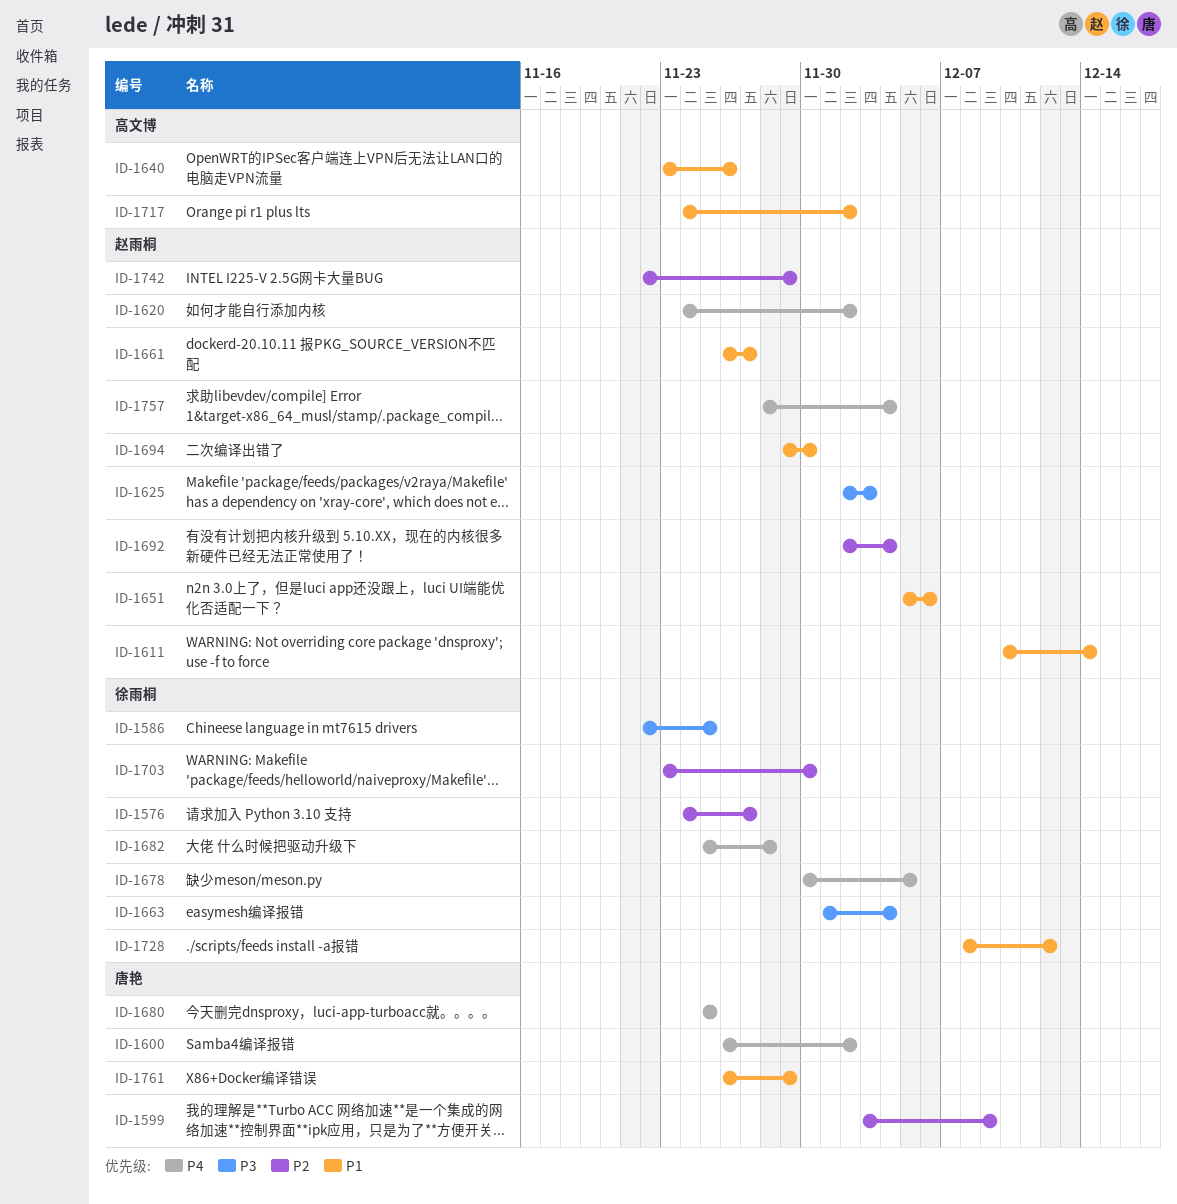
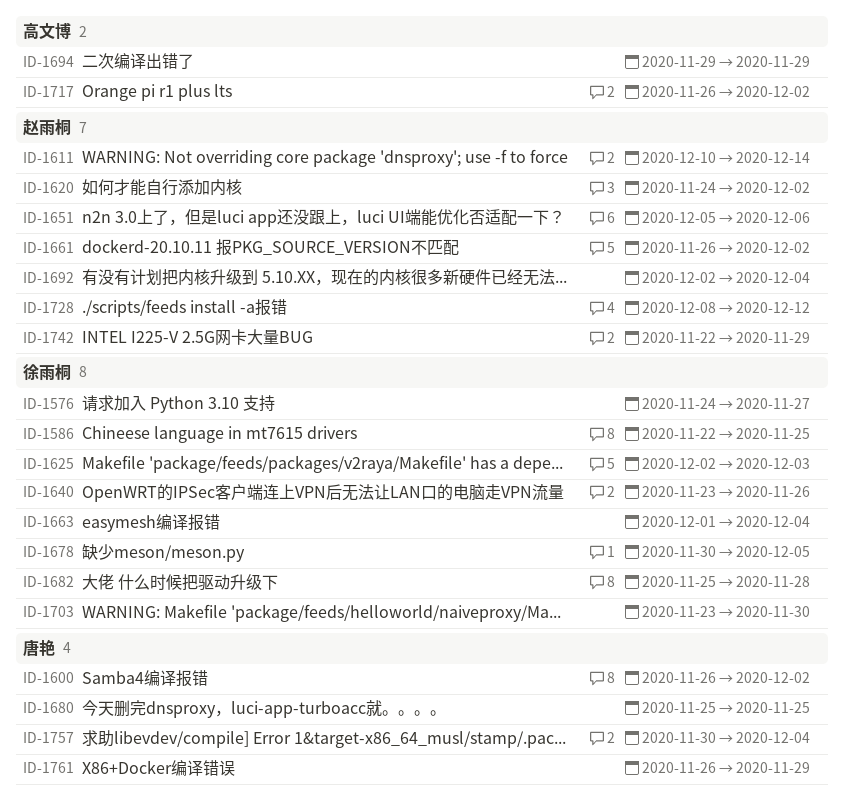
ID-1599: present -> none
ID-1625, owner: 赵雨桐 -> 徐雨桐
ID-1640, owner: 高文博 -> 徐雨桐
ID-1661, due: Nov 27 -> Dec 2
ID-1694, owner: 赵雨桐 -> 高文博
ID-1694, due: Nov 30 -> Nov 29
ID-1717, start: Nov 24 -> Nov 26
ID-1728, owner: 徐雨桐 -> 赵雨桐
ID-1757, owner: 赵雨桐 -> 唐艳
ID-1757, start: Nov 28 -> Nov 30

